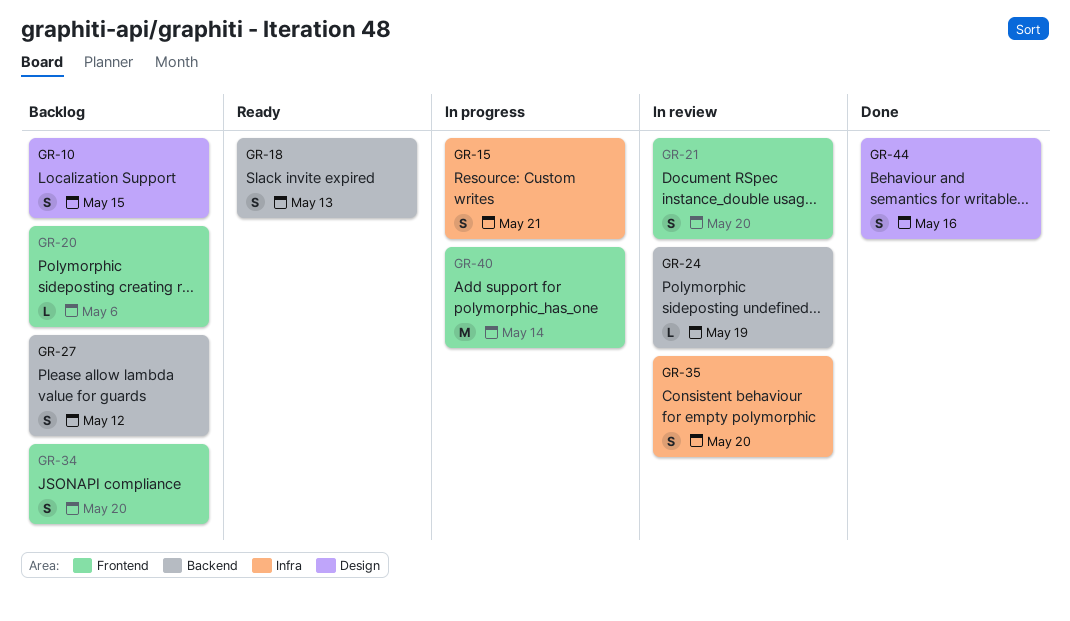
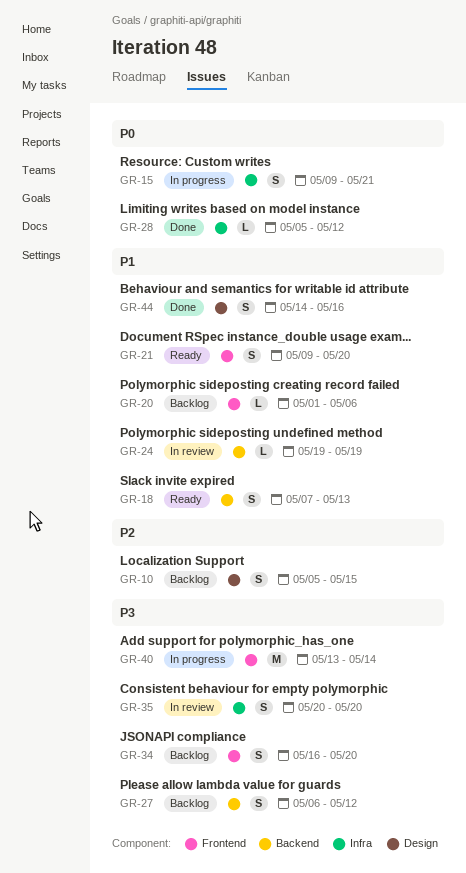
GR-21, status: In review -> Ready
GR-28: none -> present

